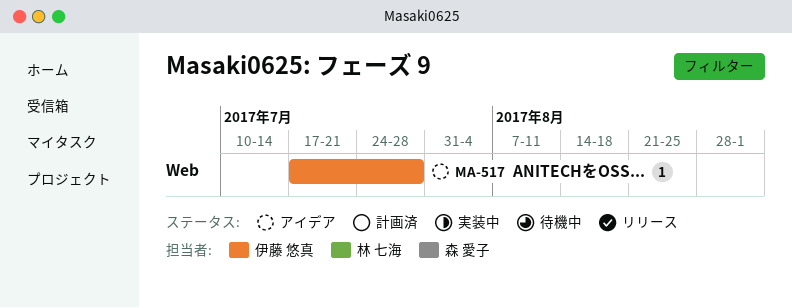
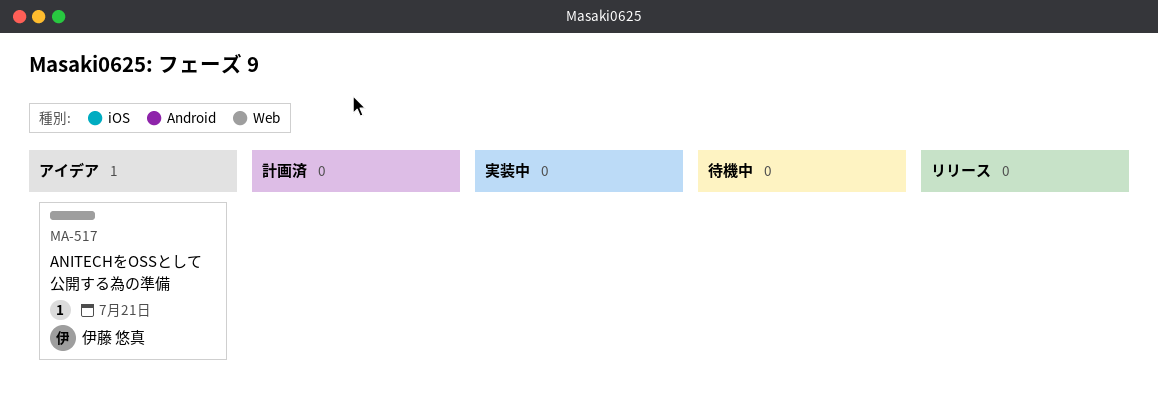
MA-517, due: Jul 28 -> Jul 21

